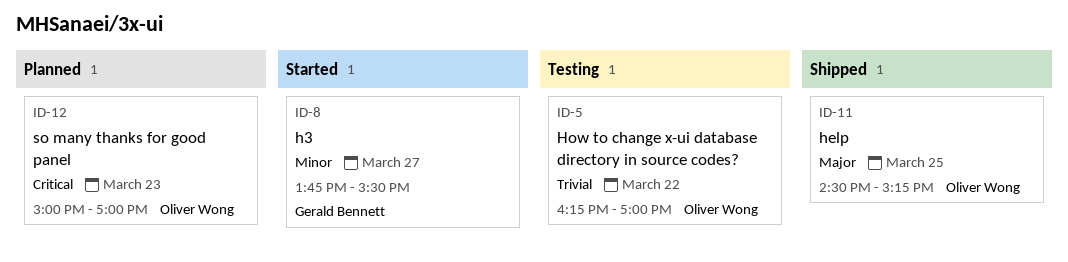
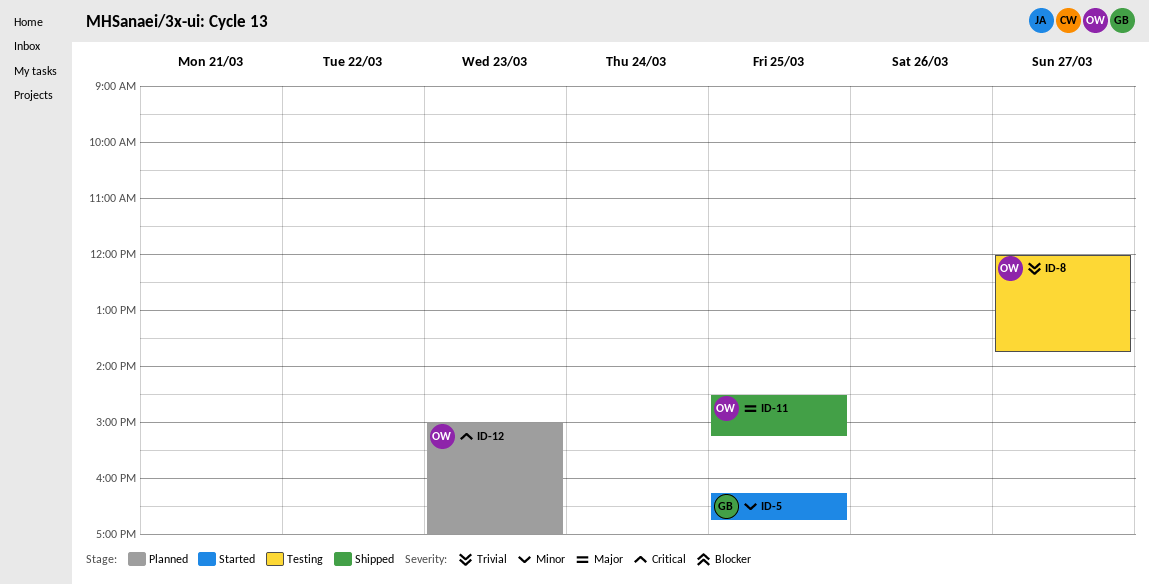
ID-5, status: Testing -> Started
ID-5, owner: Oliver Wong -> Gerald Bennett
ID-5, priority: Trivial -> Minor
ID-5, day: Mar 22 -> Mar 25
ID-5, ends: 17:00 -> 16:45
ID-8, status: Started -> Testing
ID-8, owner: Gerald Bennett -> Oliver Wong
ID-8, priority: Minor -> Trivial
ID-8, begins: 13:45 -> 12:00
ID-8, ends: 15:30 -> 13:45

